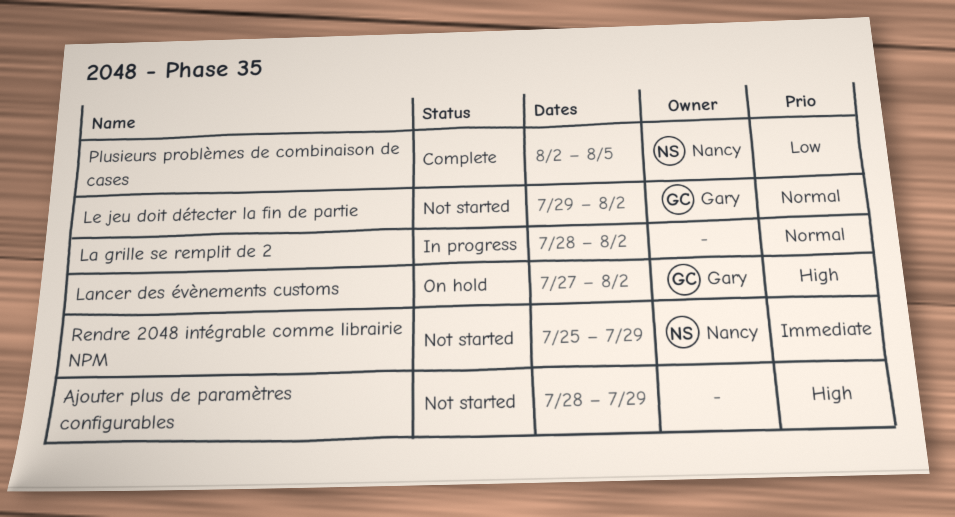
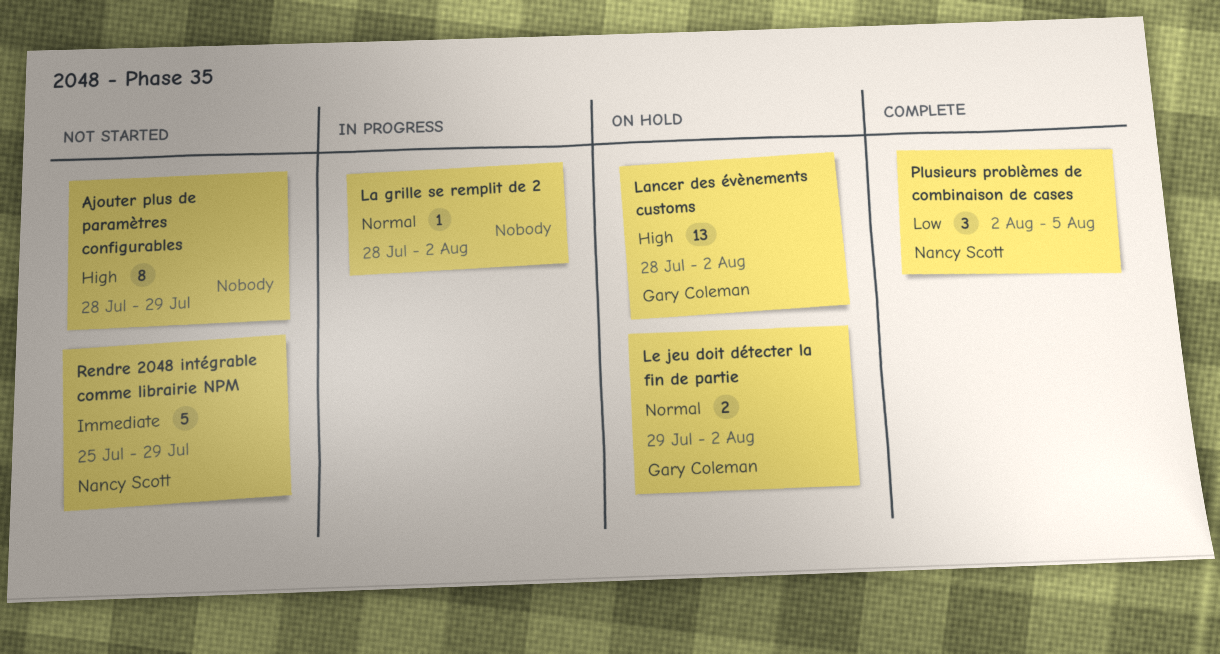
Lancer des évènements customs, start: Jul 27 -> Jul 28
Le jeu doit détecter la fin de partie, status: Not started -> On hold

